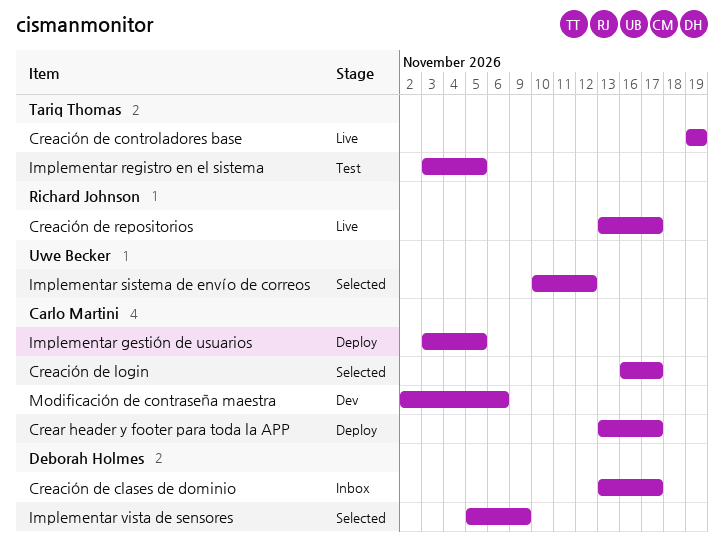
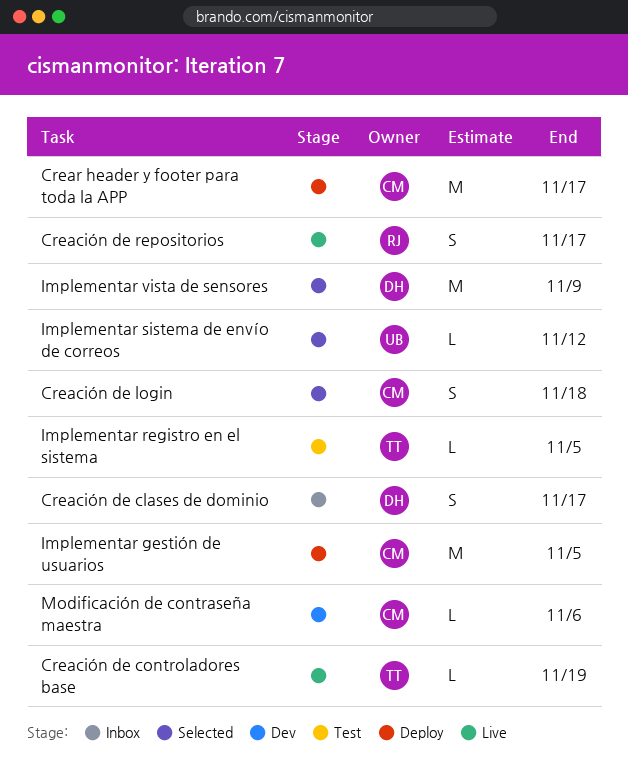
Creación de login, due: Nov 17 -> Nov 18

